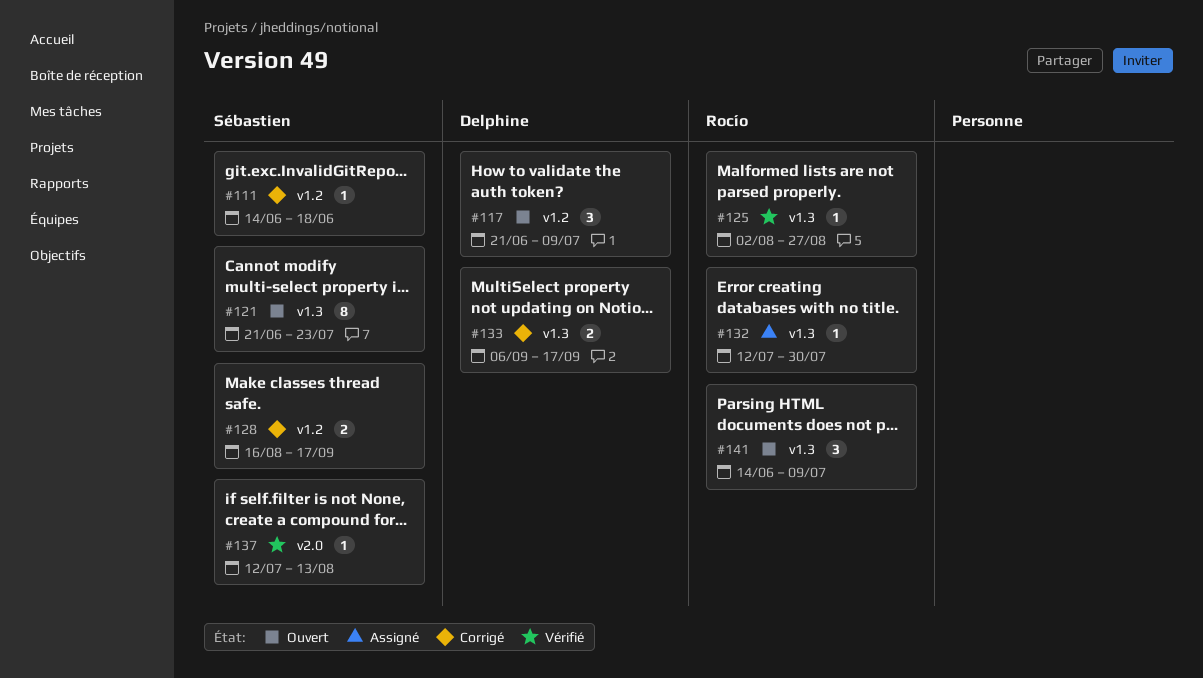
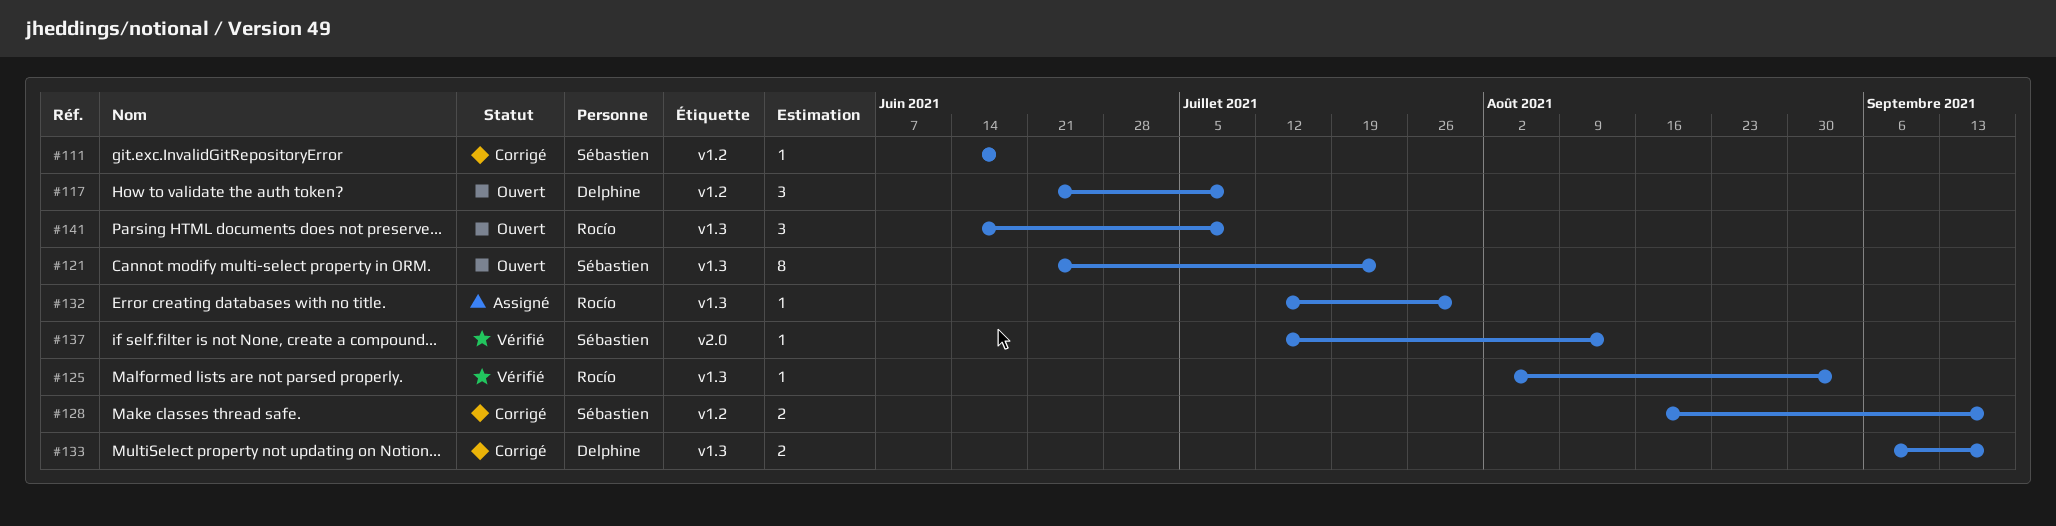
#125, due: Aug 27 -> Sep 3

